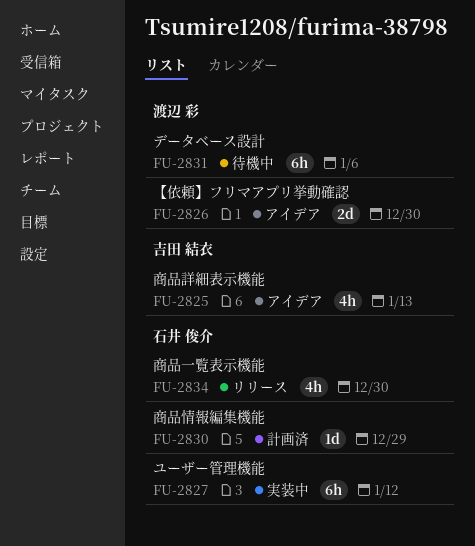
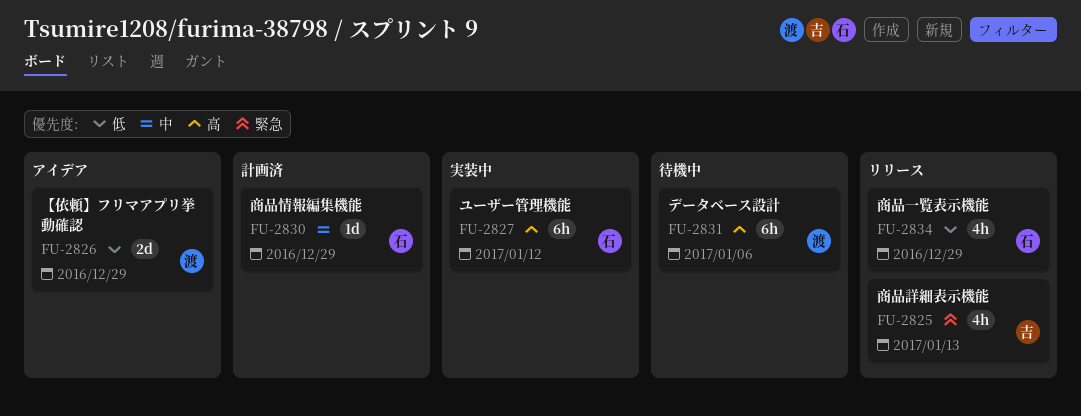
FU-2825, status: アイデア -> リリース
FU-2826, due: Dec 30 -> Dec 29
FU-2834, due: Dec 30 -> Dec 29

